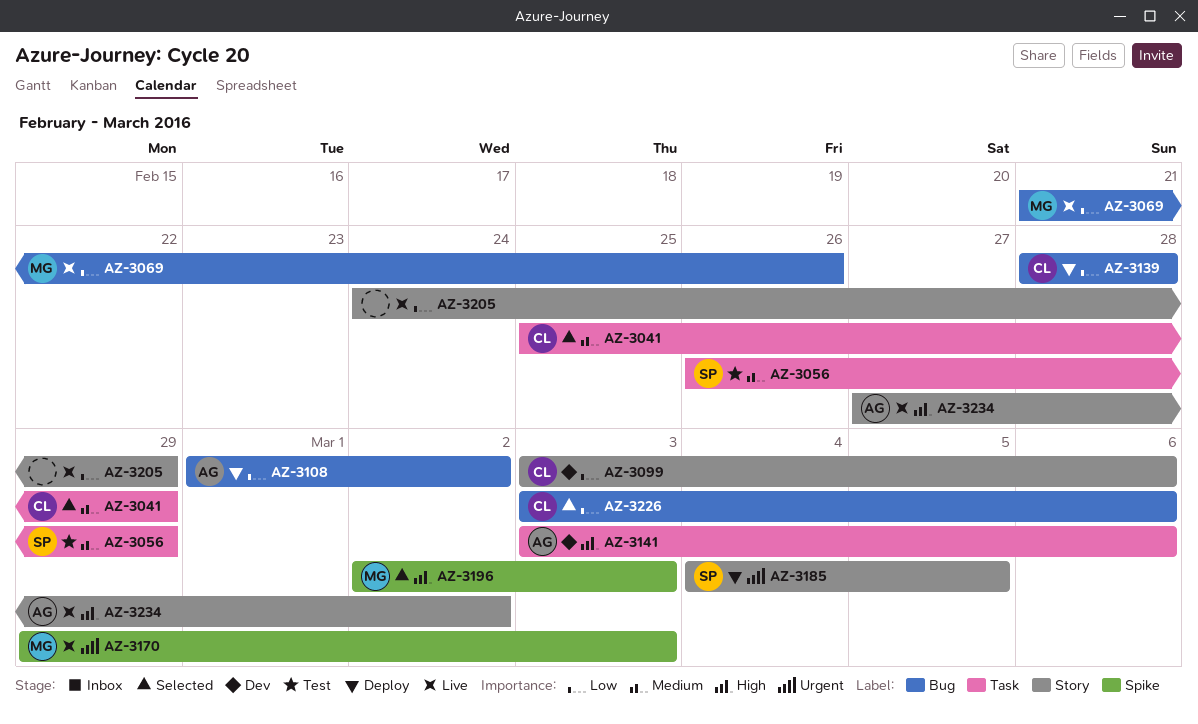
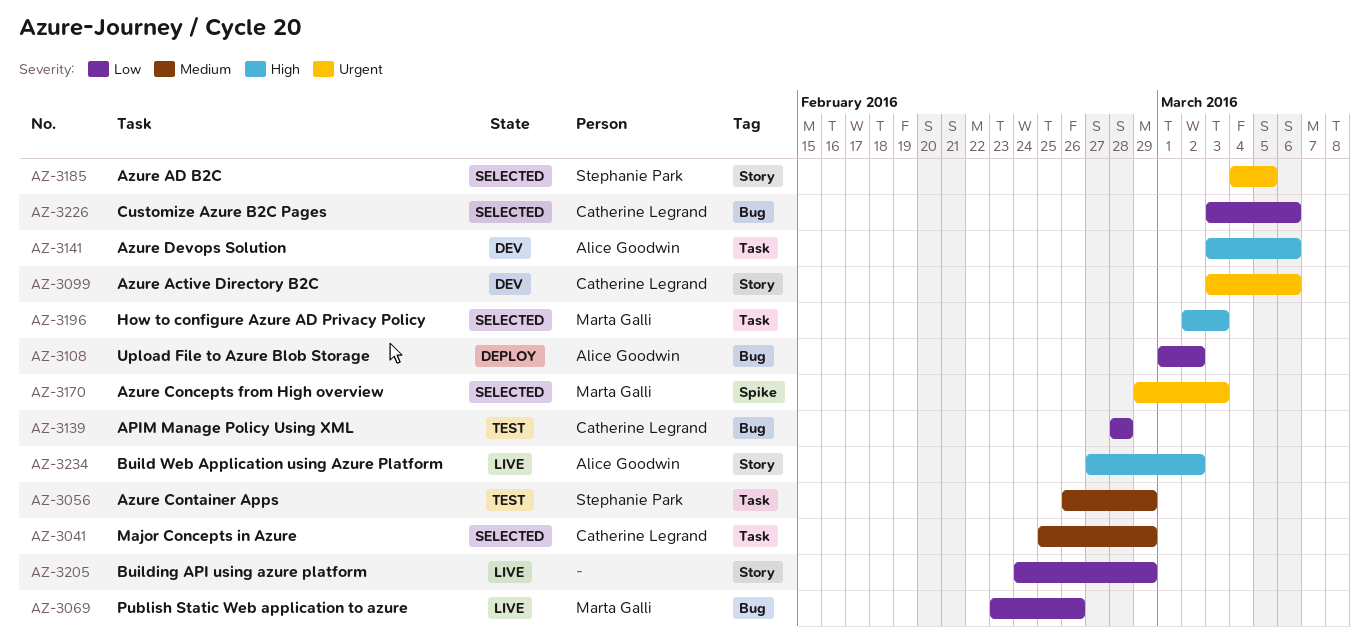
AZ-3069, start: Feb 21 -> Feb 23
AZ-3099, priority: Low -> Urgent
AZ-3139, status: Deploy -> Test
AZ-3170, status: Live -> Selected
AZ-3185, status: Deploy -> Selected
AZ-3196, label: Spike -> Task

